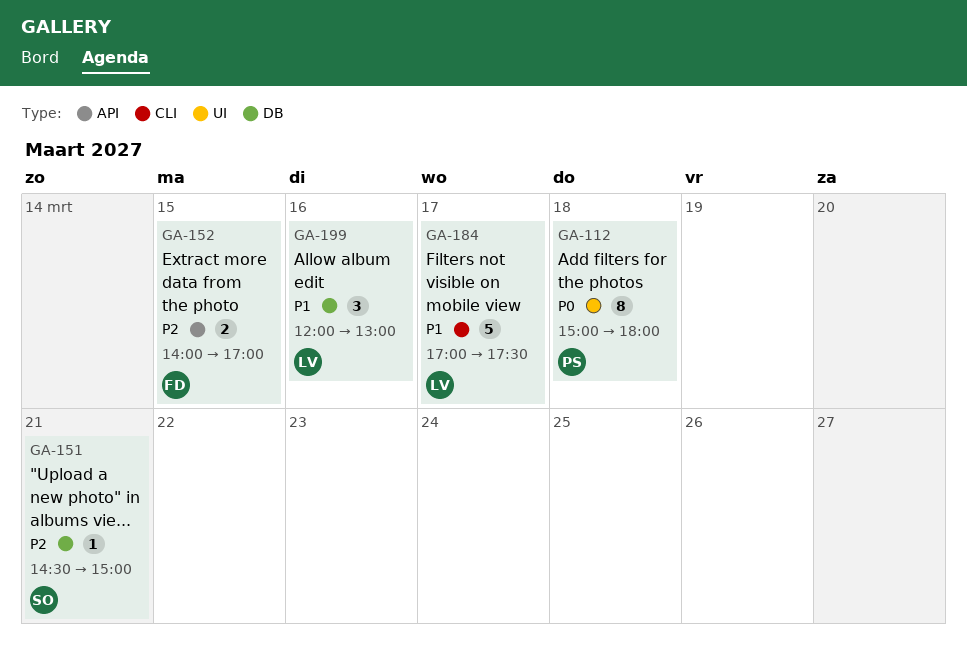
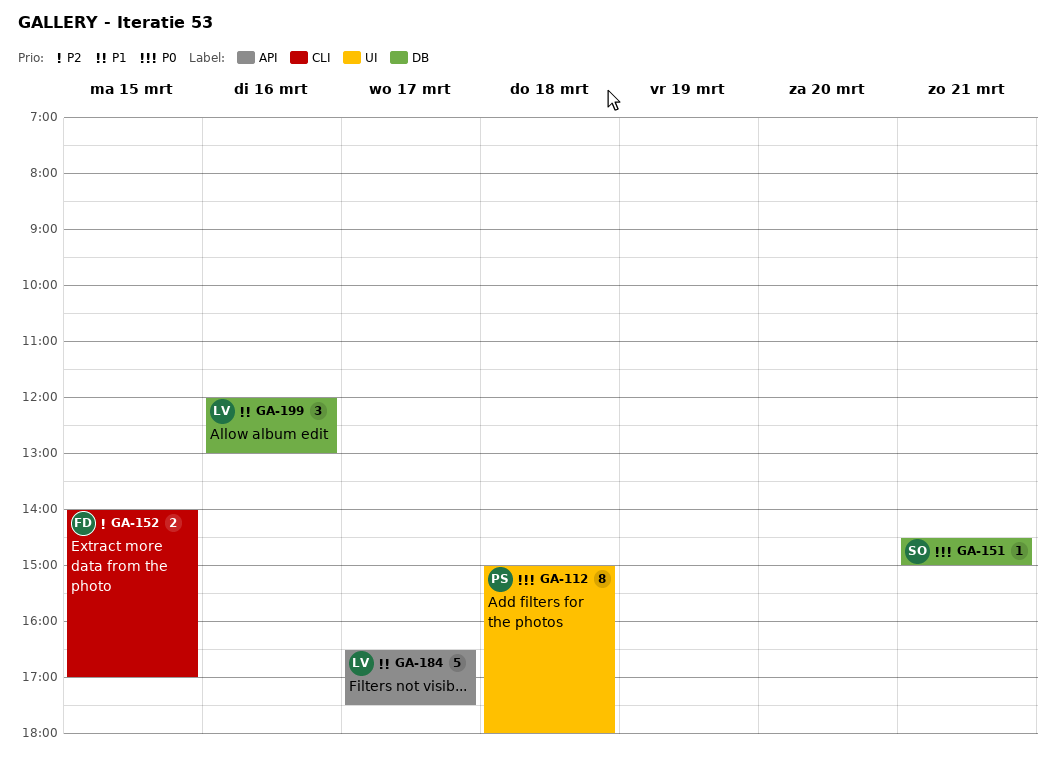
GA-151, priority: P2 -> P0
GA-152, label: API -> CLI
GA-184, label: CLI -> API
GA-184, begins: 17:00 -> 16:30

